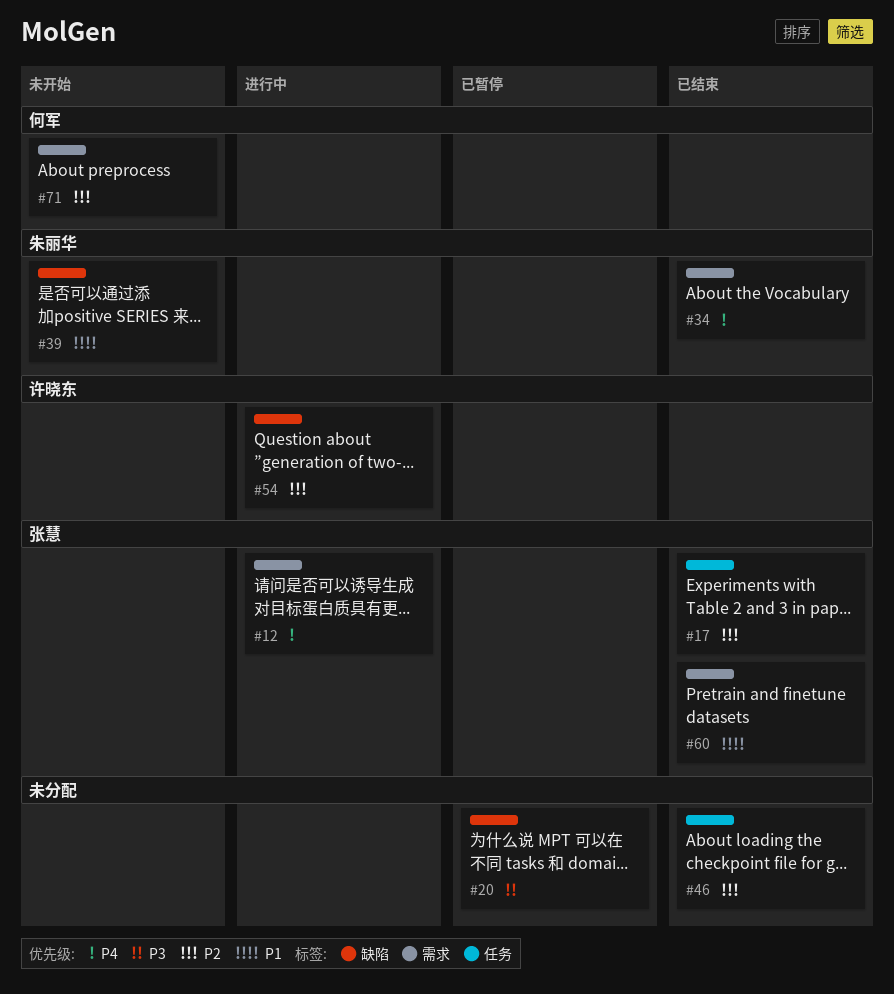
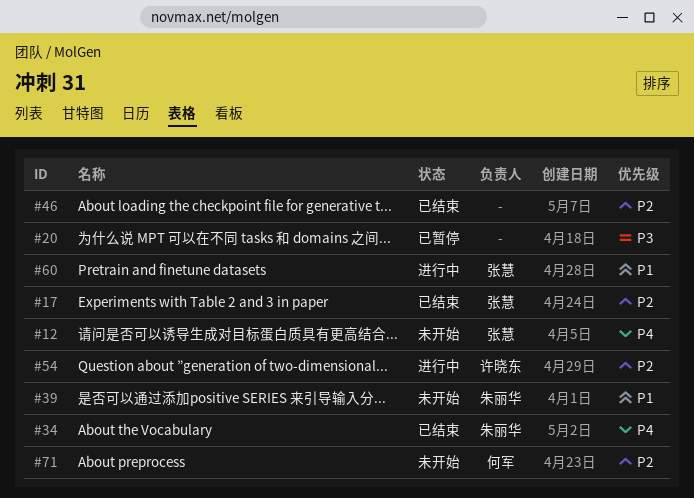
#12, status: 进行中 -> 未开始
#60, status: 已结束 -> 进行中

